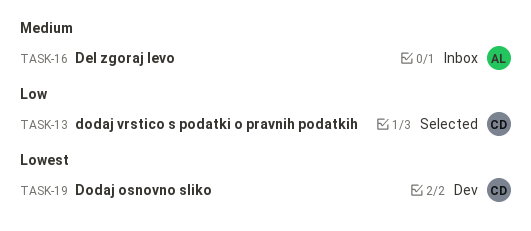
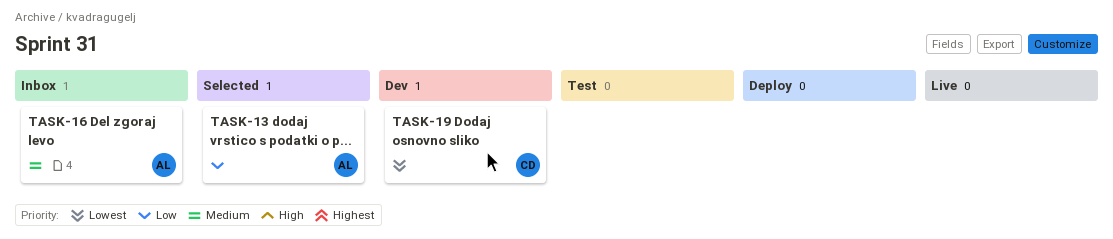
TASK-13, owner: CD -> AL

